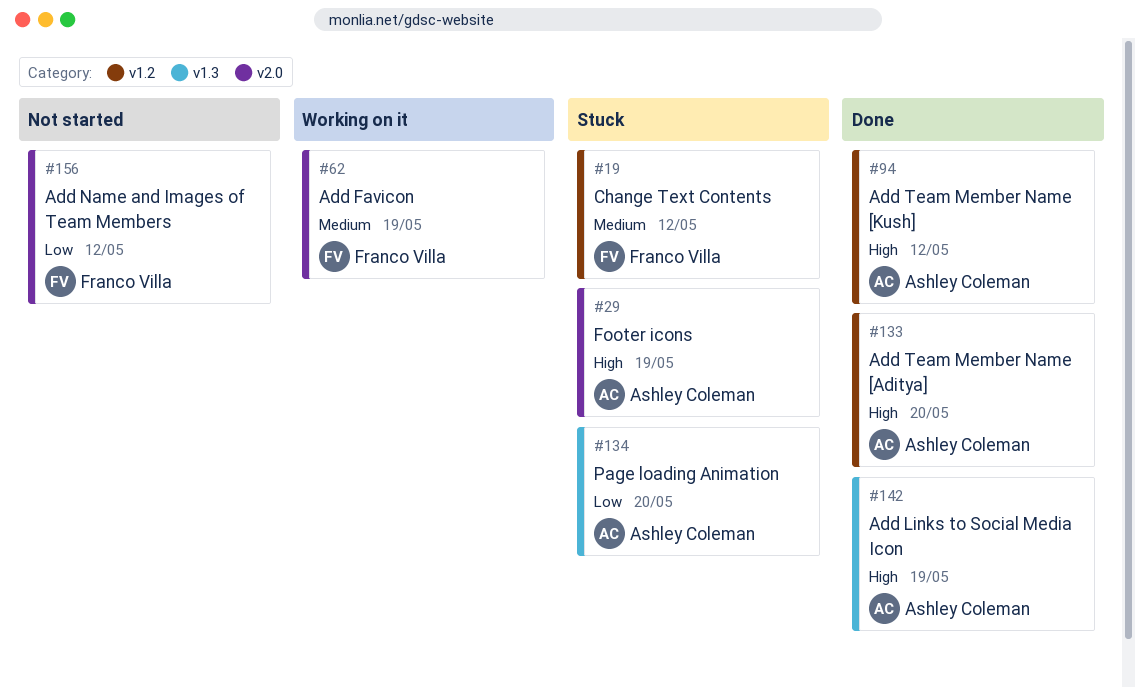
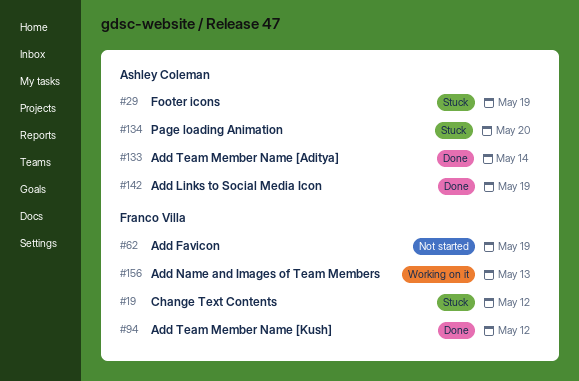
#62, status: Working on it -> Not started
#94, owner: Ashley Coleman -> Franco Villa
#133, due: May 20 -> May 14
#156, status: Not started -> Working on it
#156, due: May 12 -> May 13

